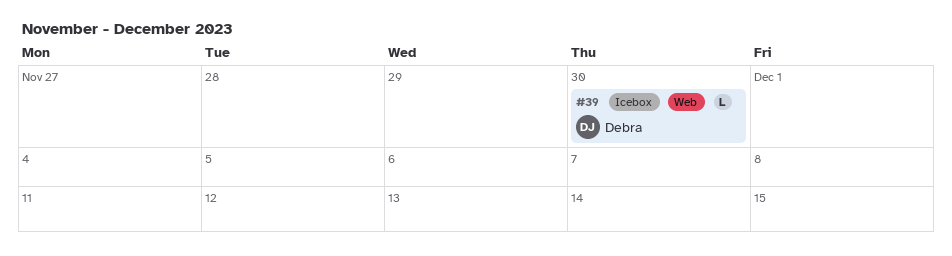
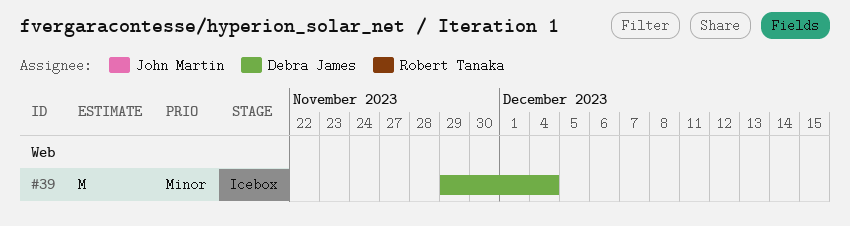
#39, estimate: L -> M
#39, due: Nov 30 -> Dec 4

